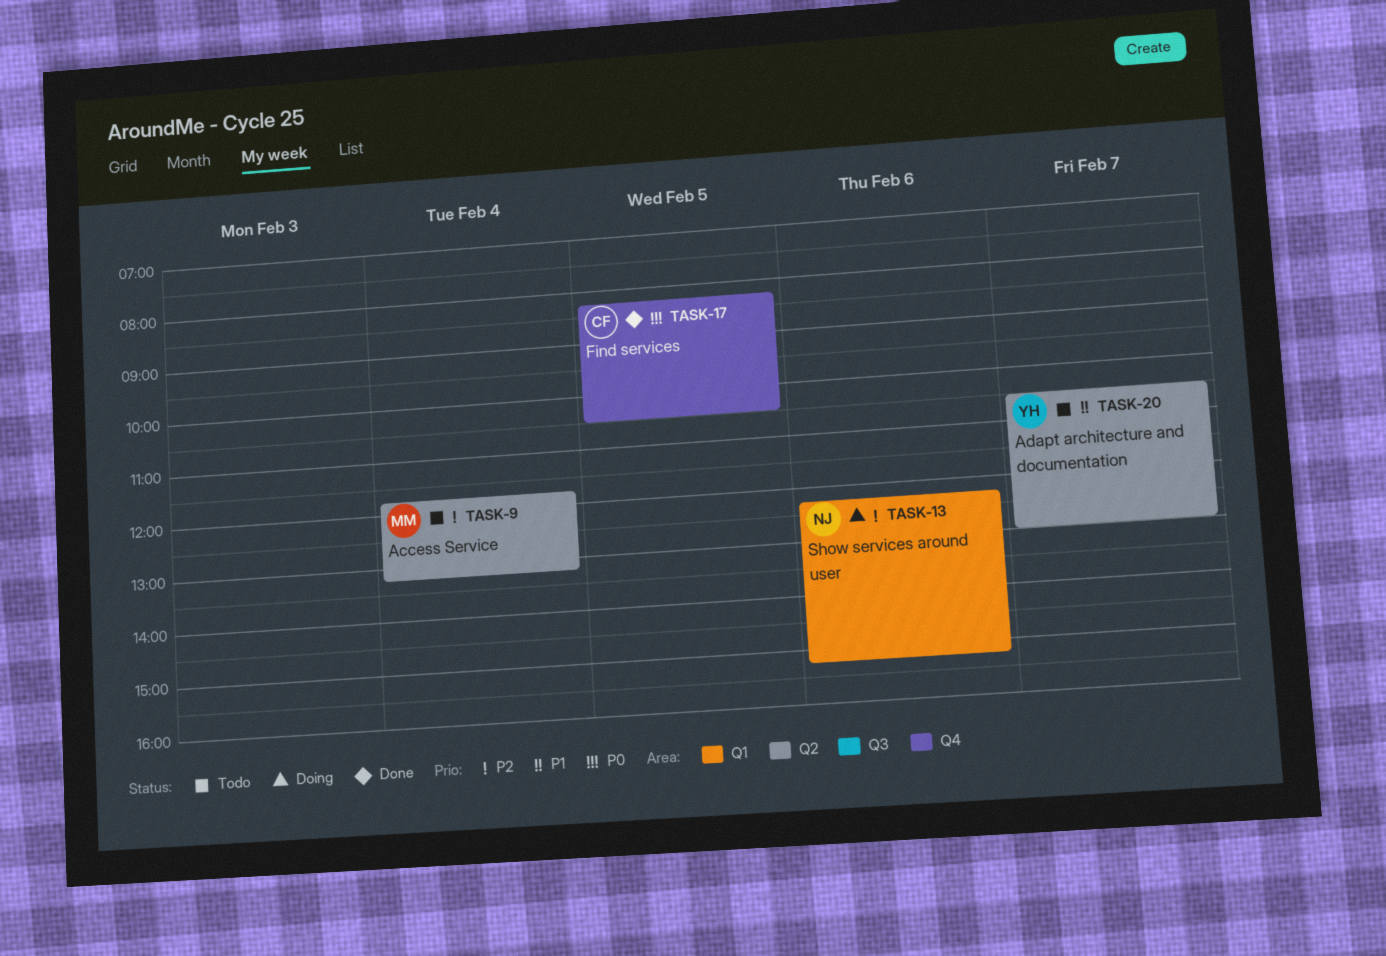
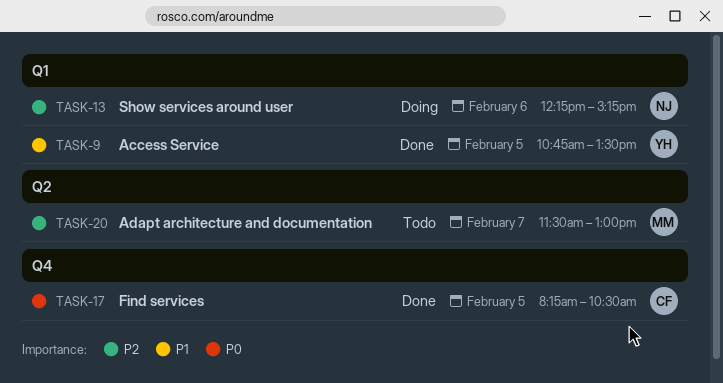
TASK-9, status: Todo -> Done
TASK-9, owner: MM -> YH
TASK-9, priority: P2 -> P1
TASK-9, label: Q2 -> Q1
TASK-9, day: Feb 4 -> Feb 5
TASK-9, begins: 11:45 -> 10:45
TASK-9, ends: 13:15 -> 13:30
TASK-20, owner: YH -> MM
TASK-20, priority: P1 -> P2
TASK-20, begins: 10:30 -> 11:30

